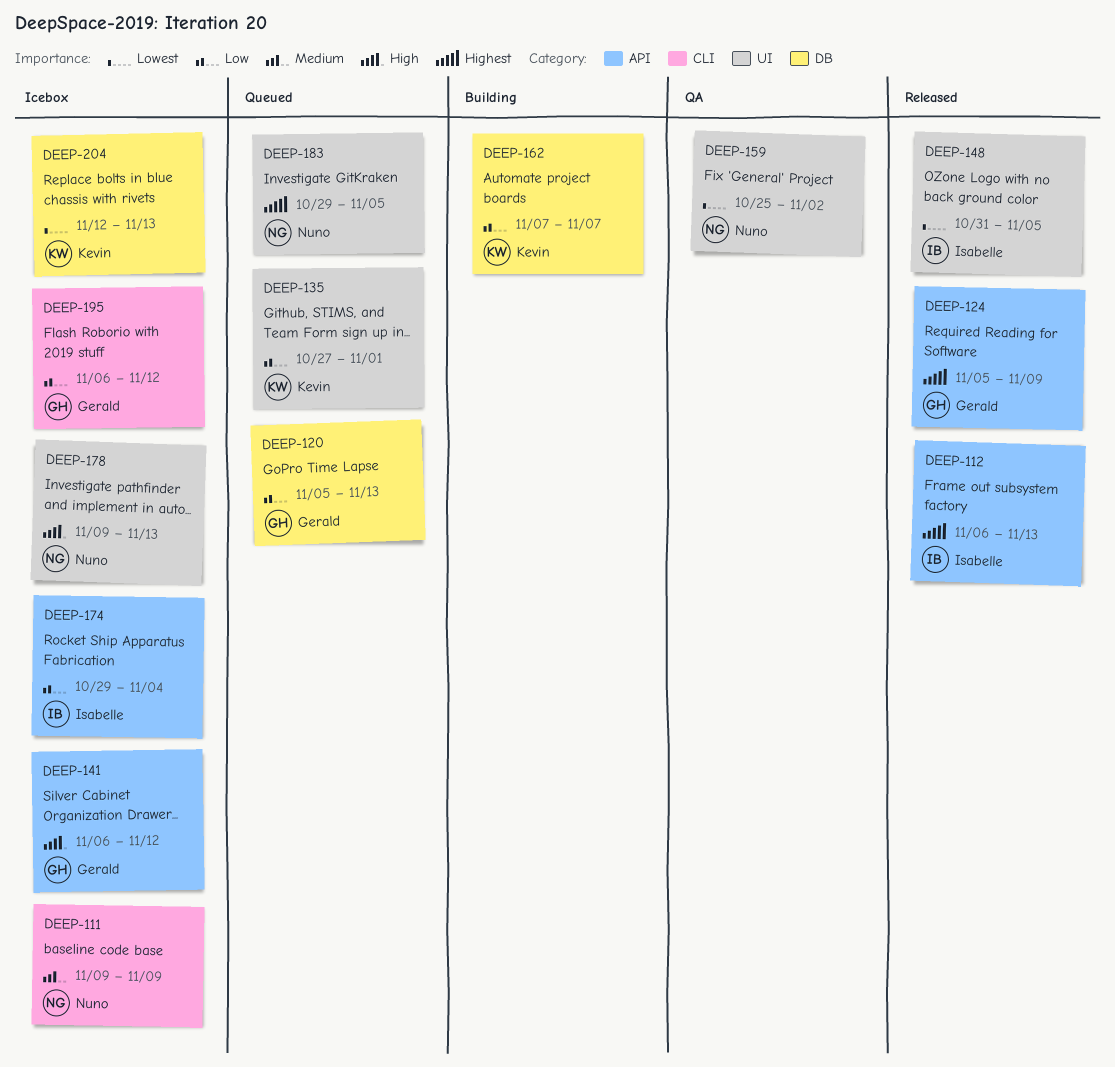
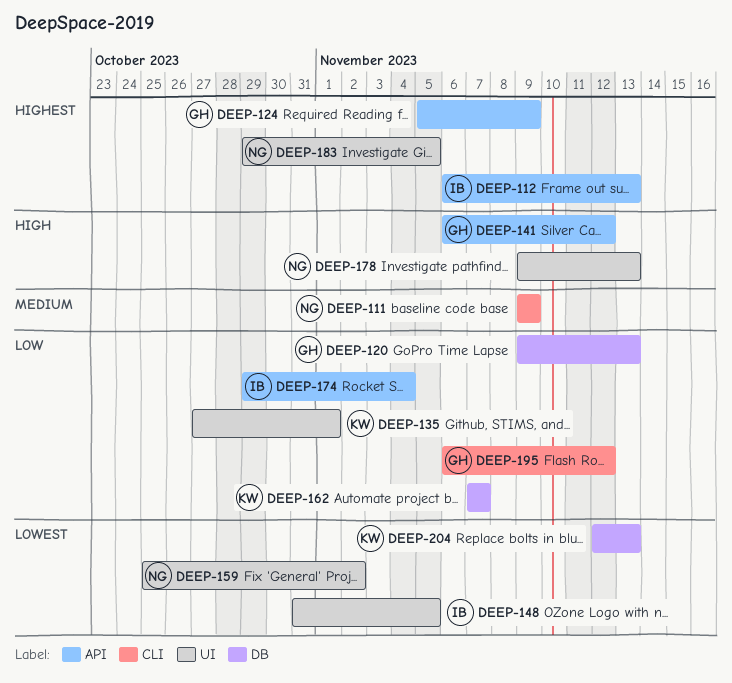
DEEP-120, start: Nov 5 -> Nov 9

